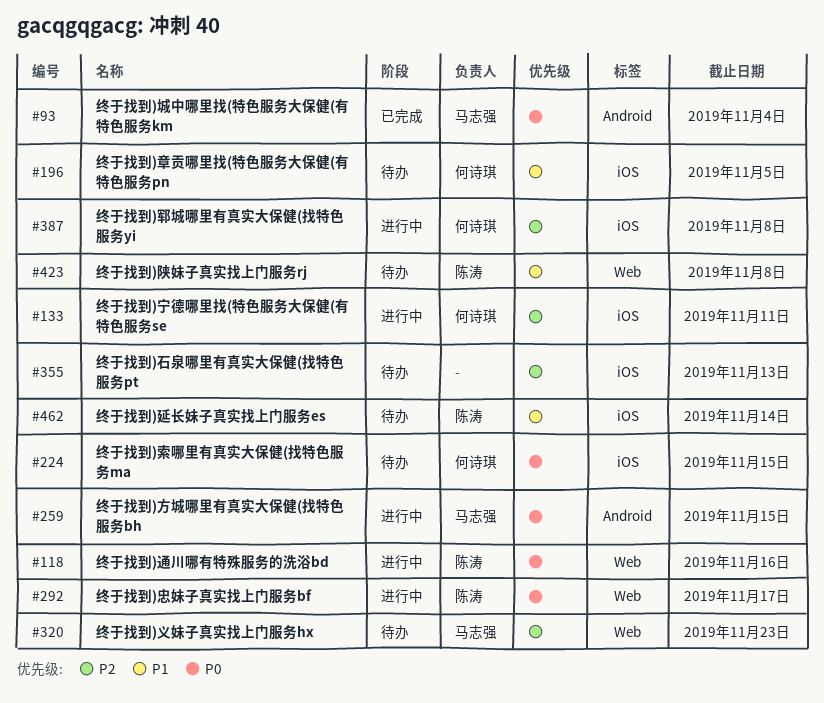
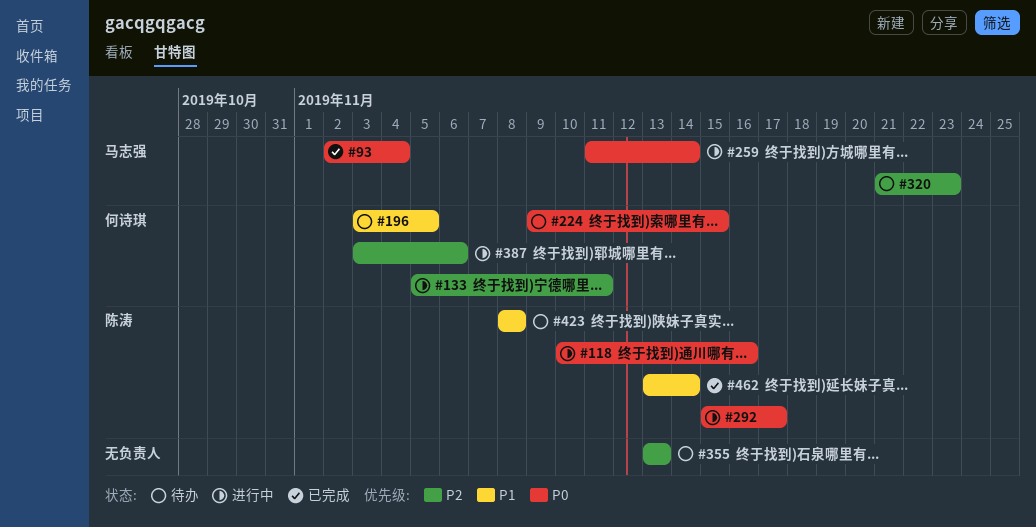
#259, due: Nov 15 -> Nov 14
#387, due: Nov 8 -> Nov 6
#462, status: 待办 -> 已完成

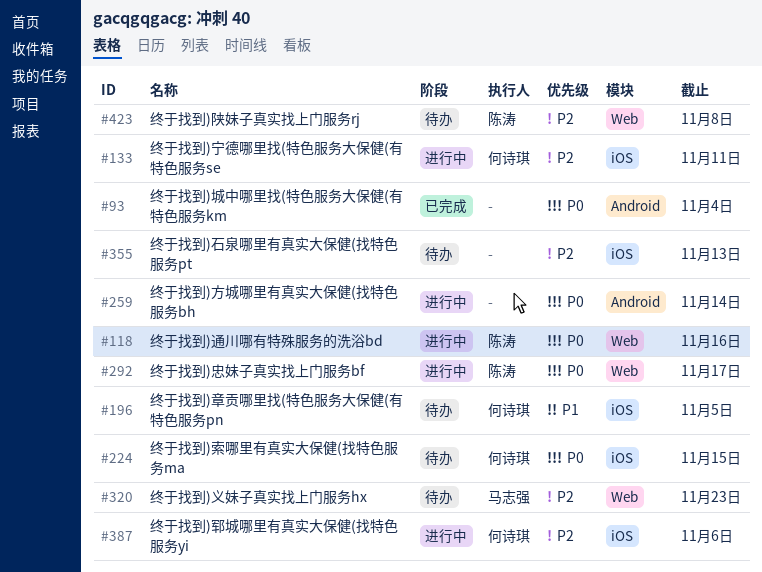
#93, owner: 马志强 -> none
#259, owner: 马志强 -> none
#423, priority: P1 -> P2
#462: present -> none

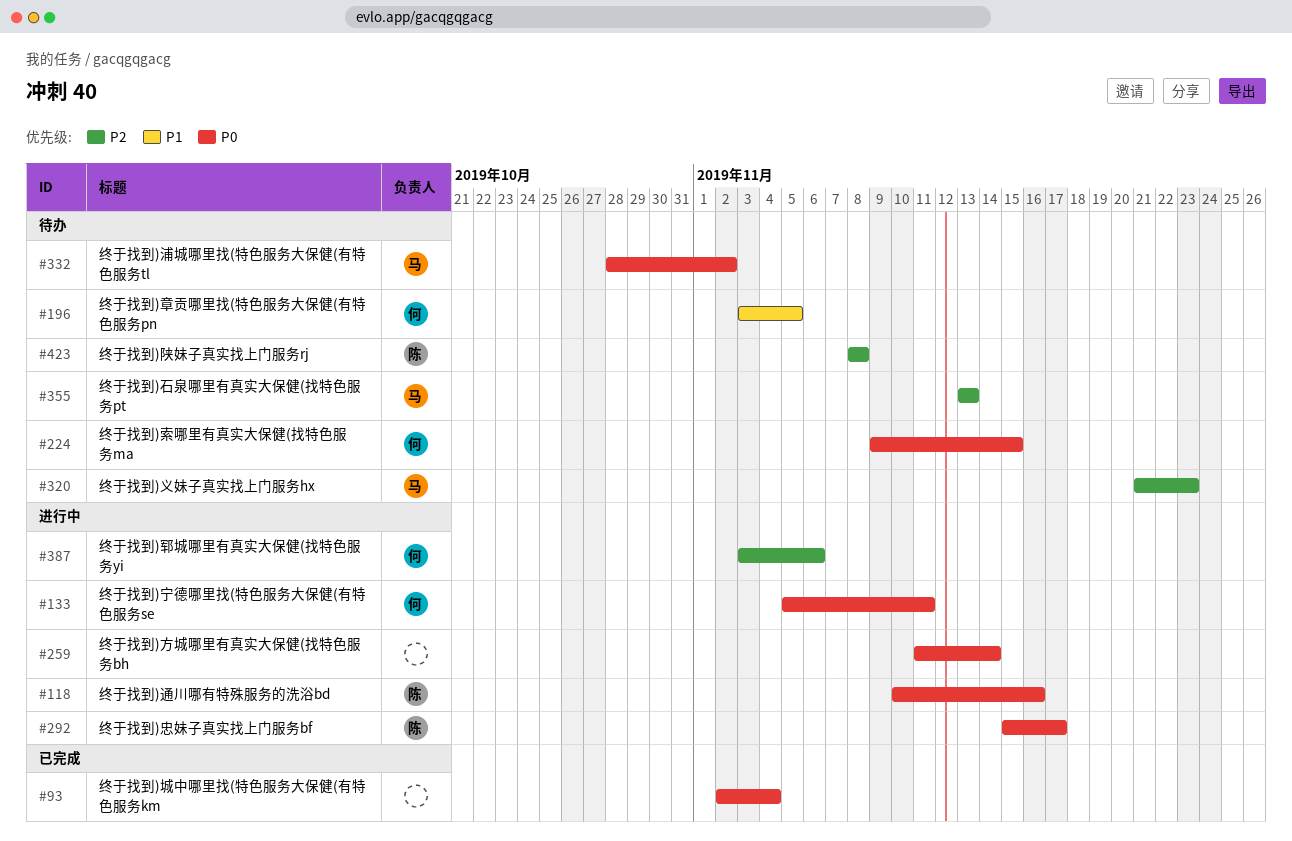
#133, priority: P2 -> P0
#332: none -> present
#355, owner: none -> 马志强

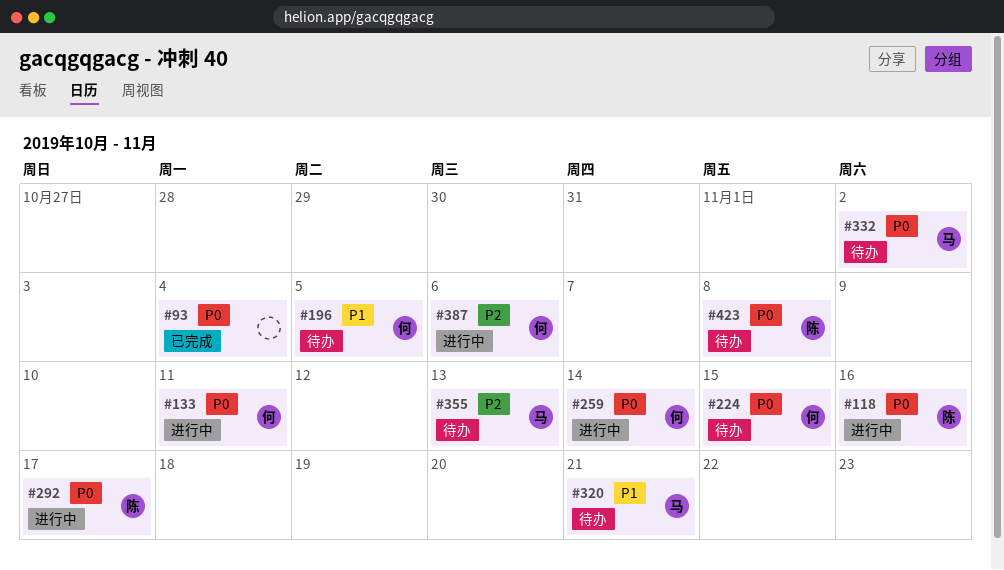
#259, owner: none -> 何
#320, priority: P2 -> P1
#320, due: Nov 23 -> Nov 21
#423, priority: P2 -> P0

